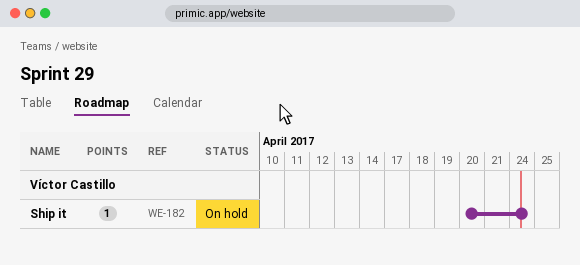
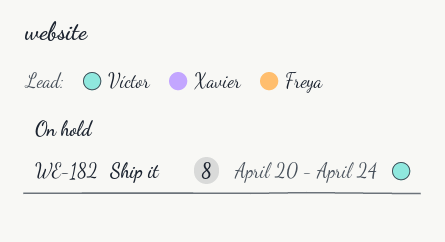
WE-182, estimate: 1 -> 8

